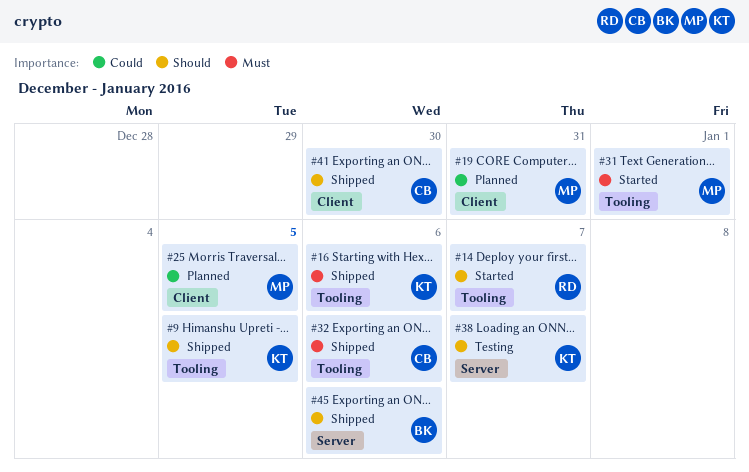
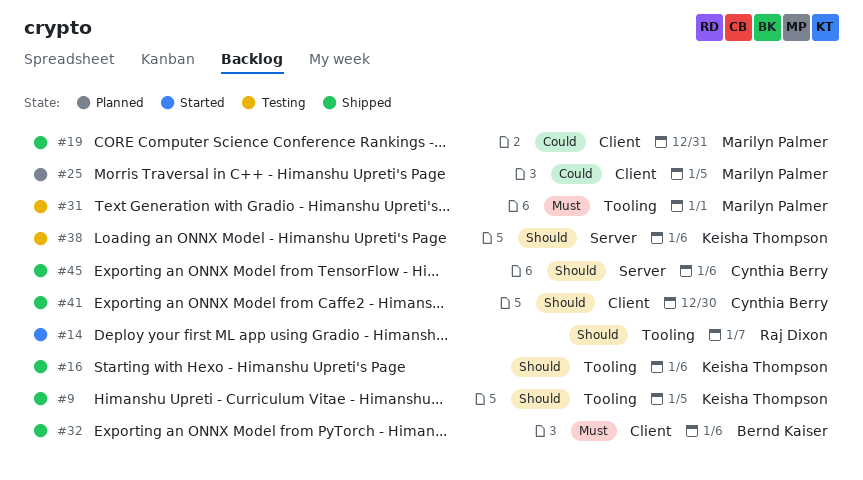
#16, priority: Must -> Should
#19, status: Planned -> Shipped
#31, status: Started -> Testing
#32, owner: Cynthia Berry -> Bernd Kaiser
#32, label: Tooling -> Client
#38, due: Jan 7 -> Jan 6
#45, owner: Bernd Kaiser -> Cynthia Berry

